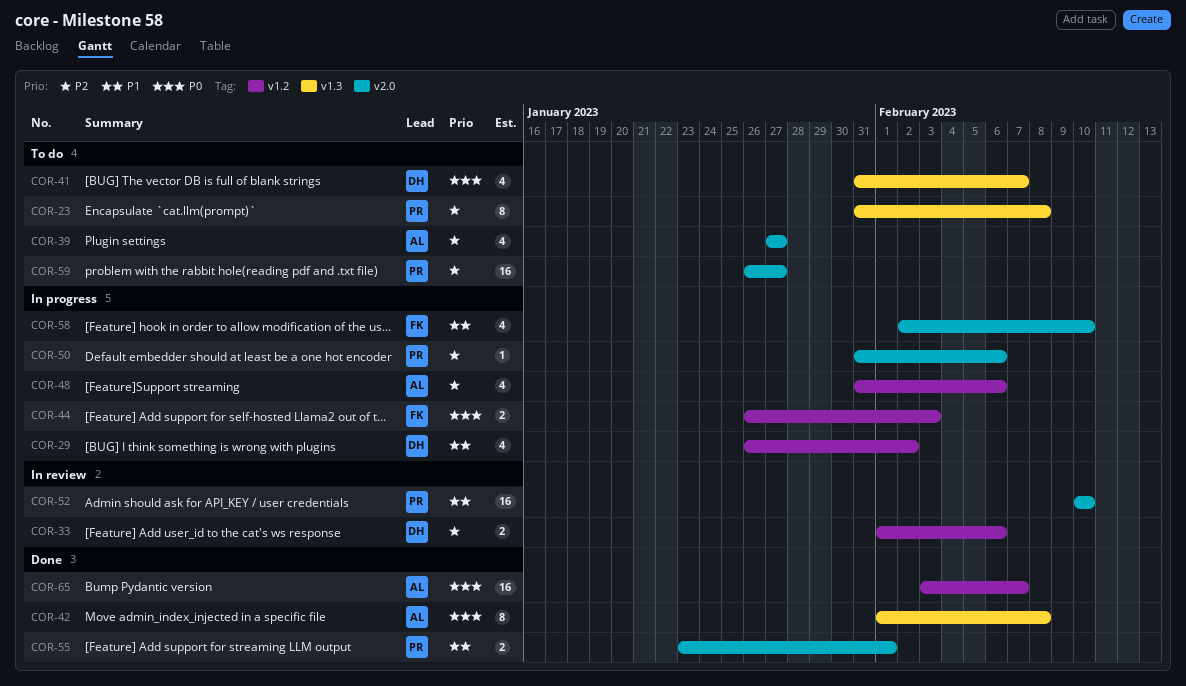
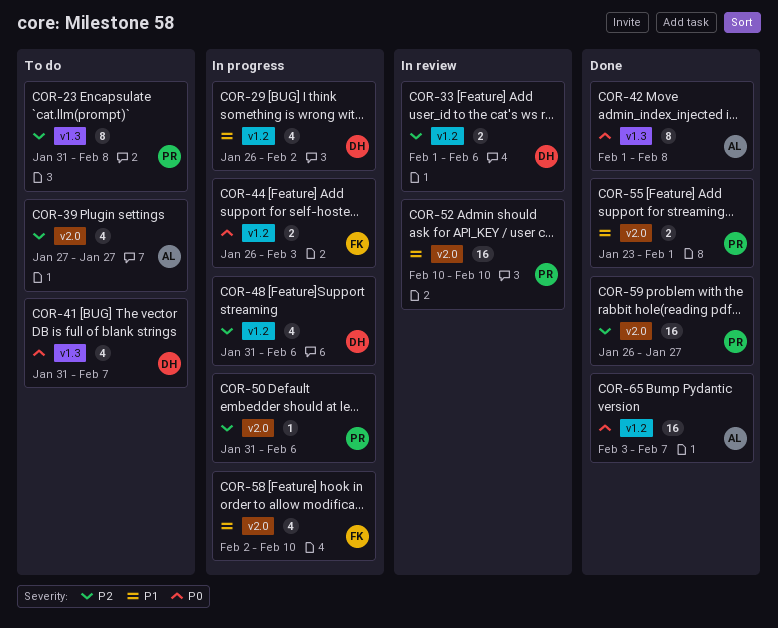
COR-48, owner: AL -> DH
COR-59, status: To do -> Done

